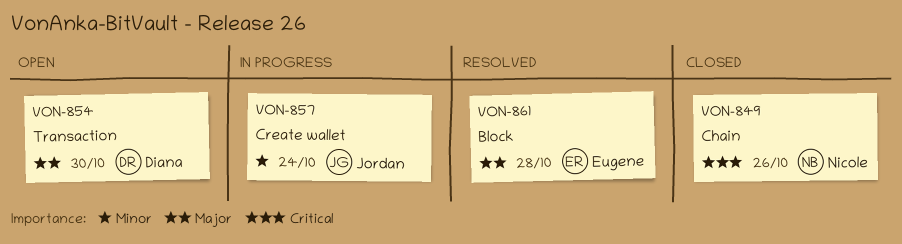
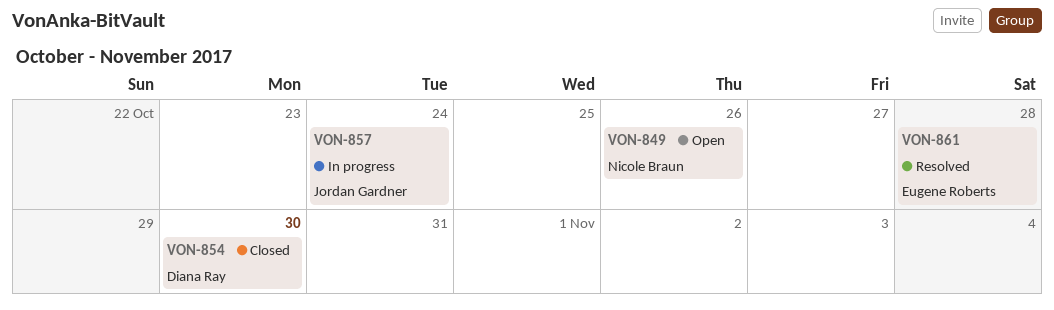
VON-849, status: Closed -> Open
VON-854, status: Open -> Closed

